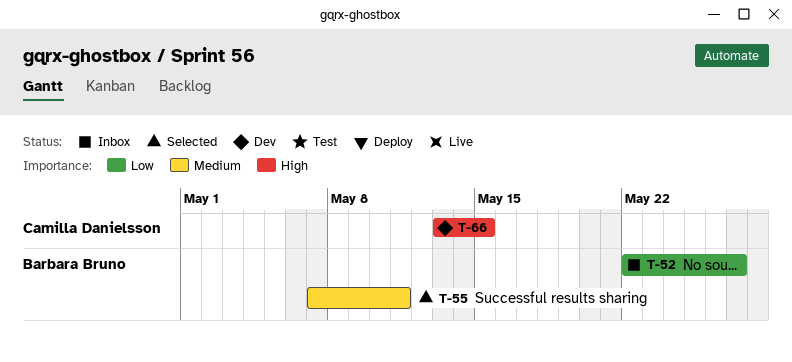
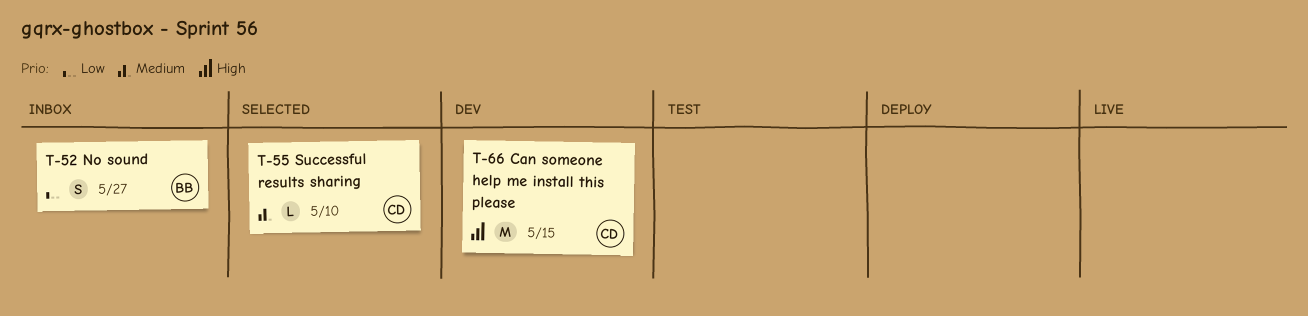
T-55, owner: Barbara Bruno -> Camilla Danielsson
T-55, due: May 11 -> May 10

